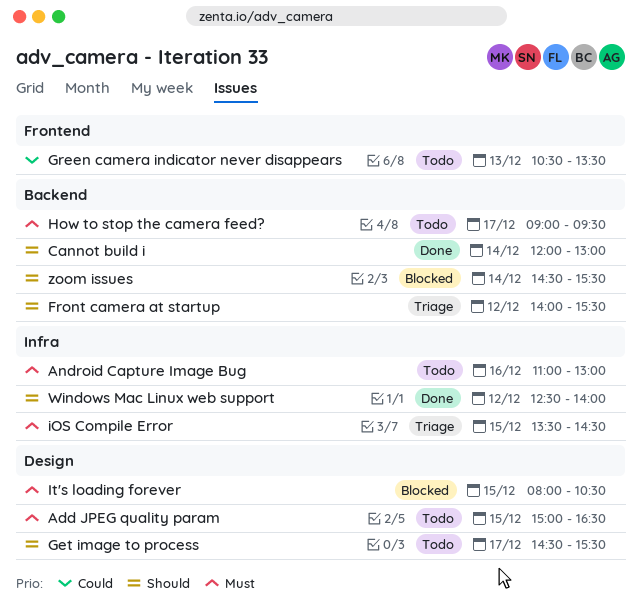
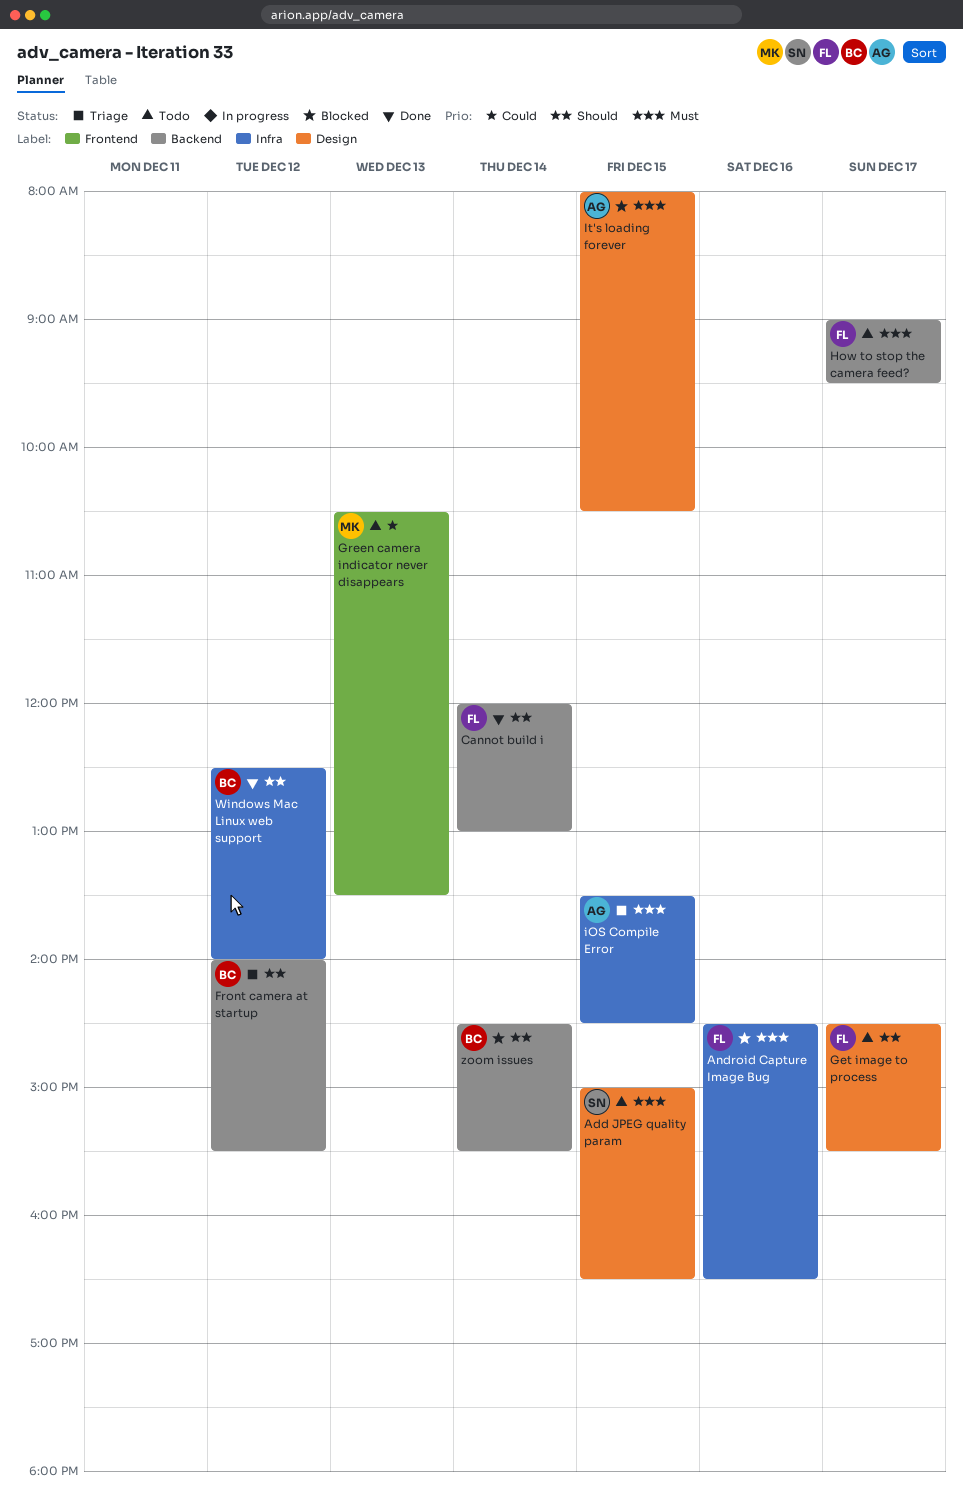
Android Capture Image Bug, status: Todo -> Blocked
Android Capture Image Bug, begins: 11:00 -> 14:30
Android Capture Image Bug, ends: 13:00 -> 16:30

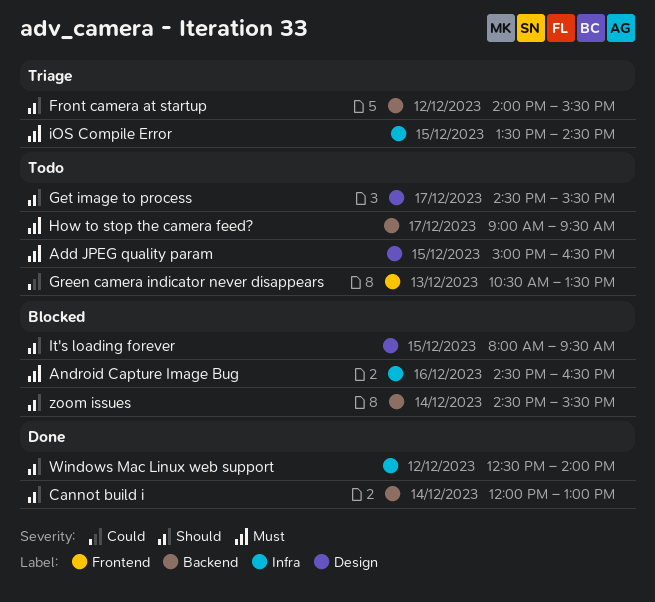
It's loading forever, priority: Must -> Should
It's loading forever, ends: 10:30 -> 09:30

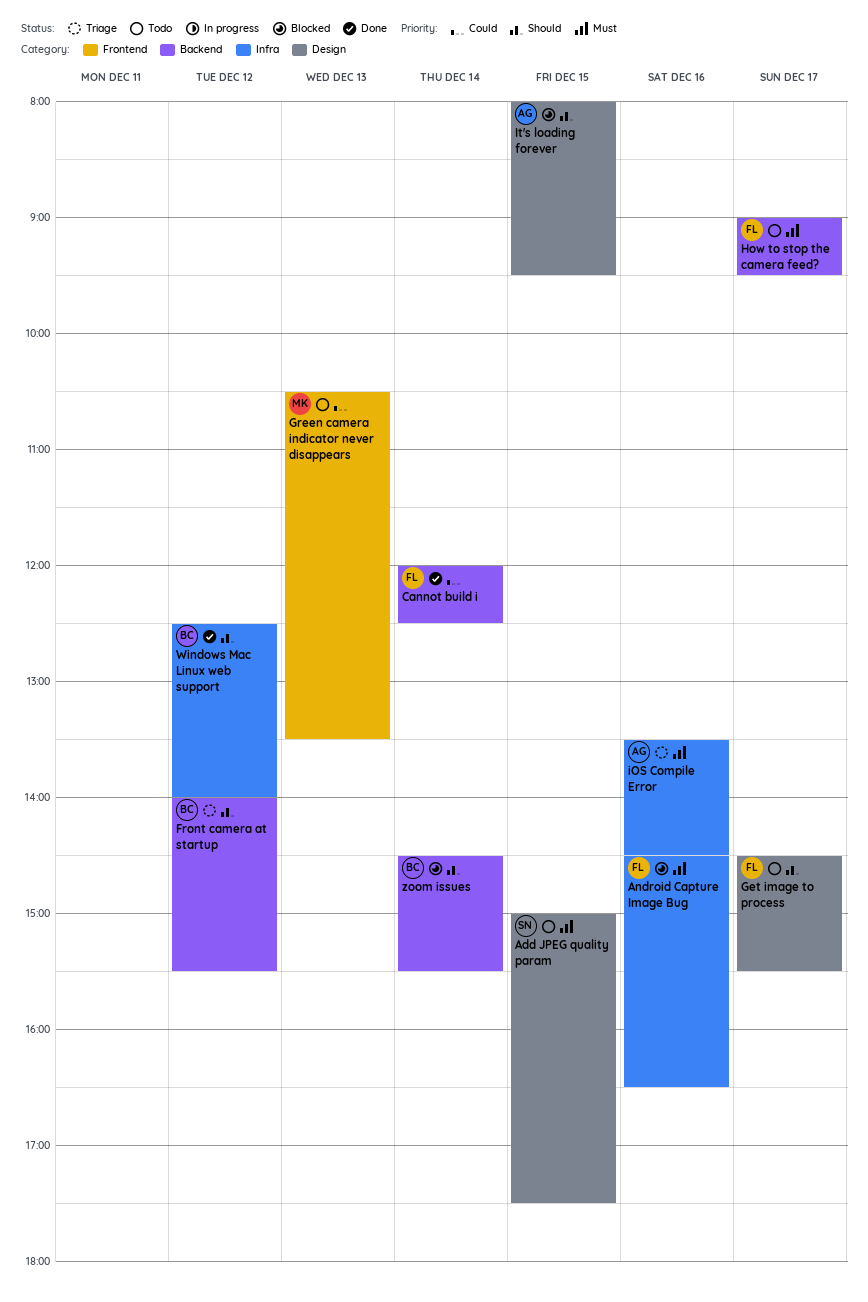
Add JPEG quality param, ends: 16:30 -> 17:30
Cannot build i, priority: Should -> Could
Cannot build i, ends: 13:00 -> 12:30
iOS Compile Error, day: Dec 15 -> Dec 16

